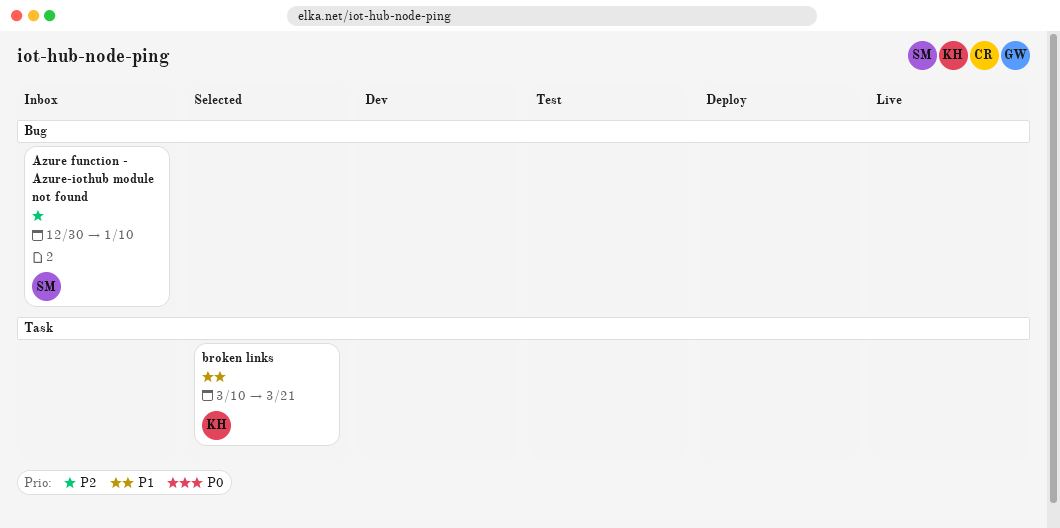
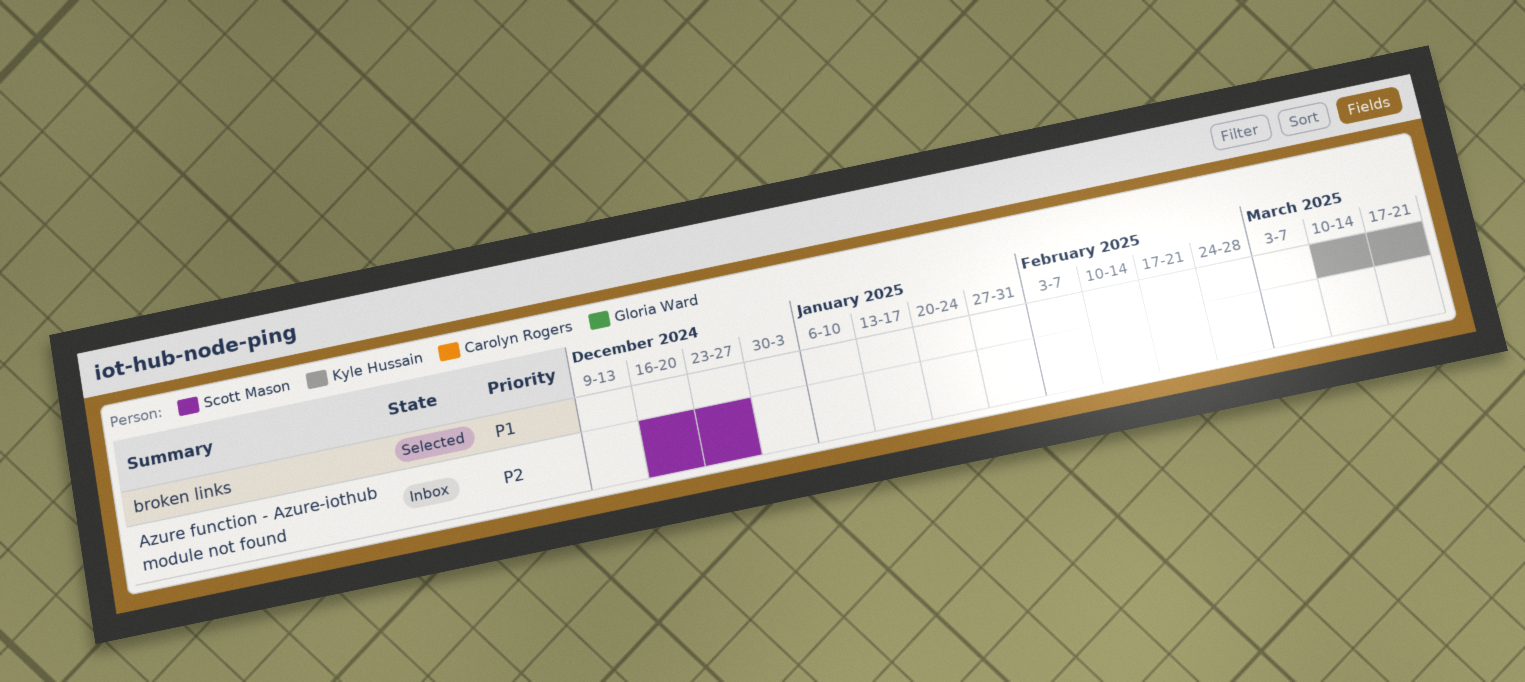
Azure function - Azure-iothub module not found, start: Dec 30 -> Dec 16
Azure function - Azure-iothub module not found, due: Jan 10 -> Dec 27

